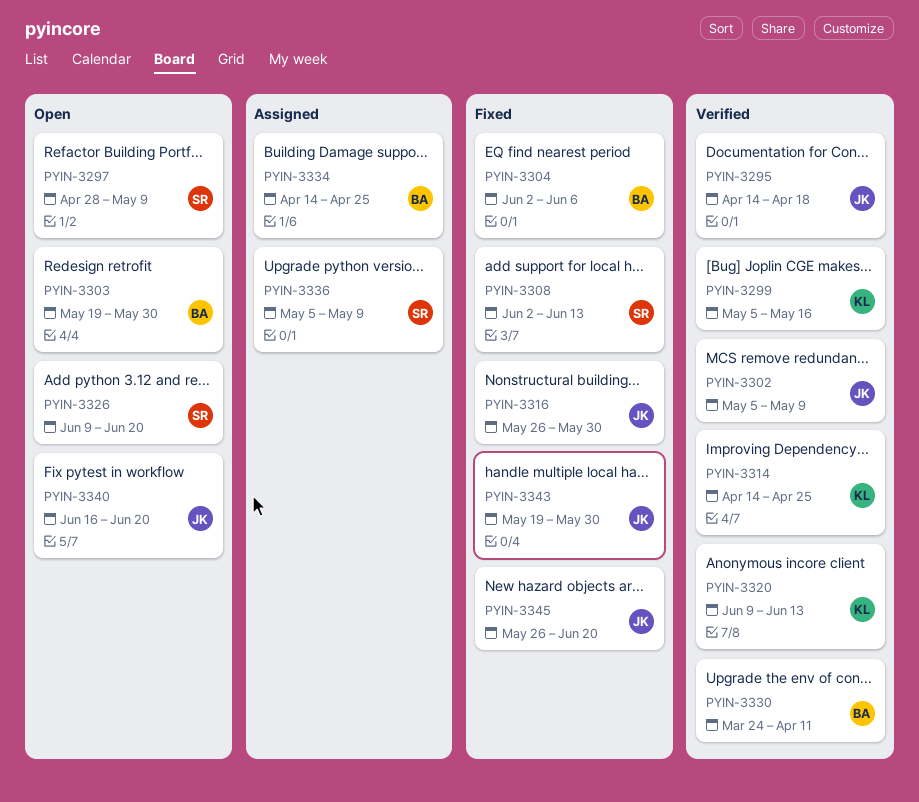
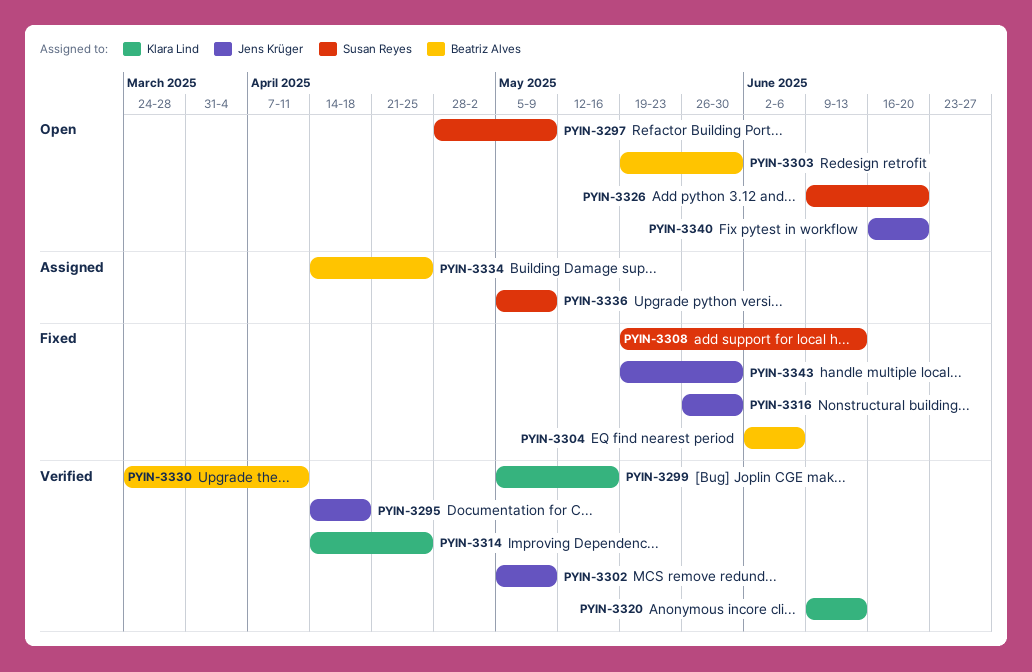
PYIN-3308, start: Jun 2 -> May 19
PYIN-3345: present -> none

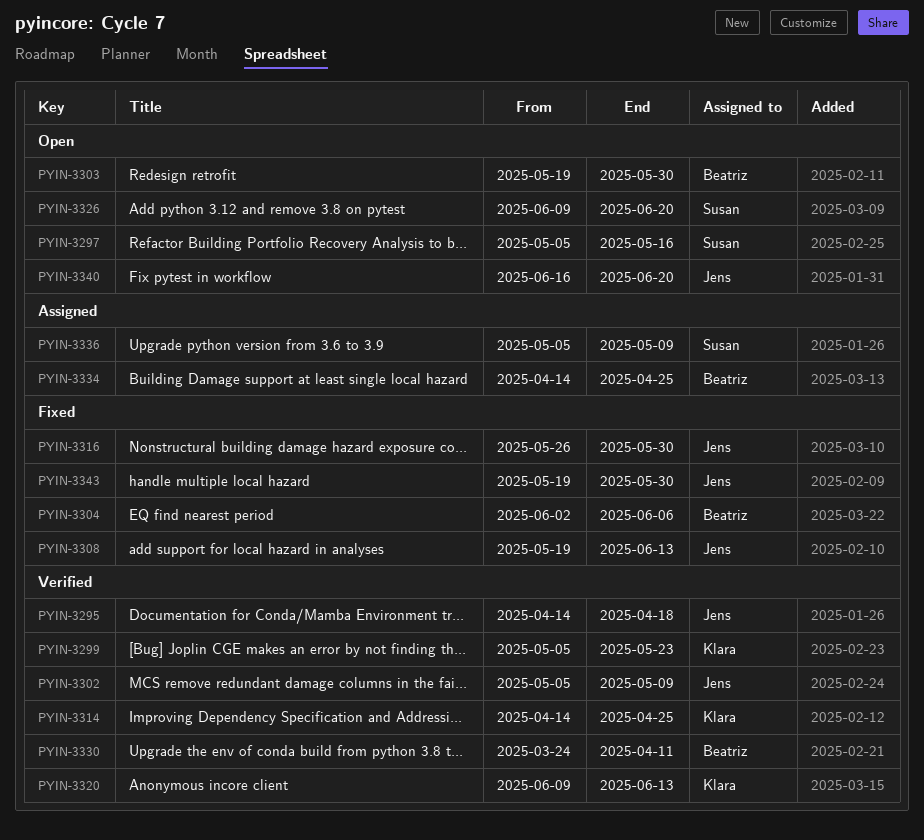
PYIN-3297, start: Apr 28 -> May 5
PYIN-3297, due: May 9 -> May 16
PYIN-3299, due: May 16 -> May 23
PYIN-3308, owner: Susan Reyes -> Jens Krüger

